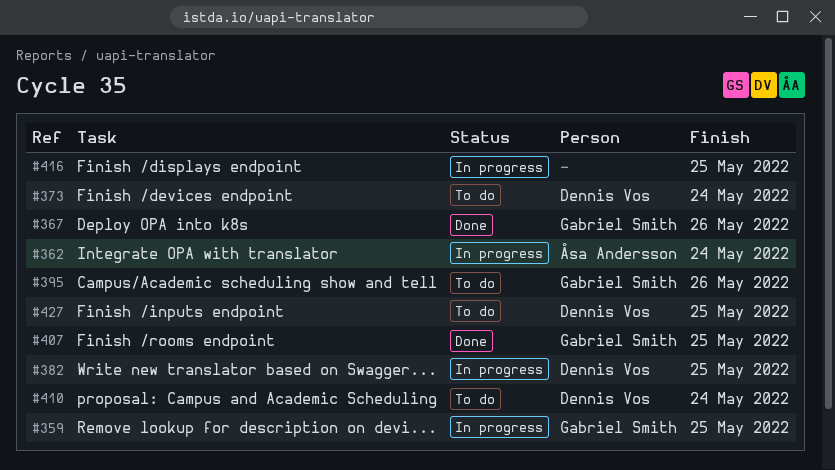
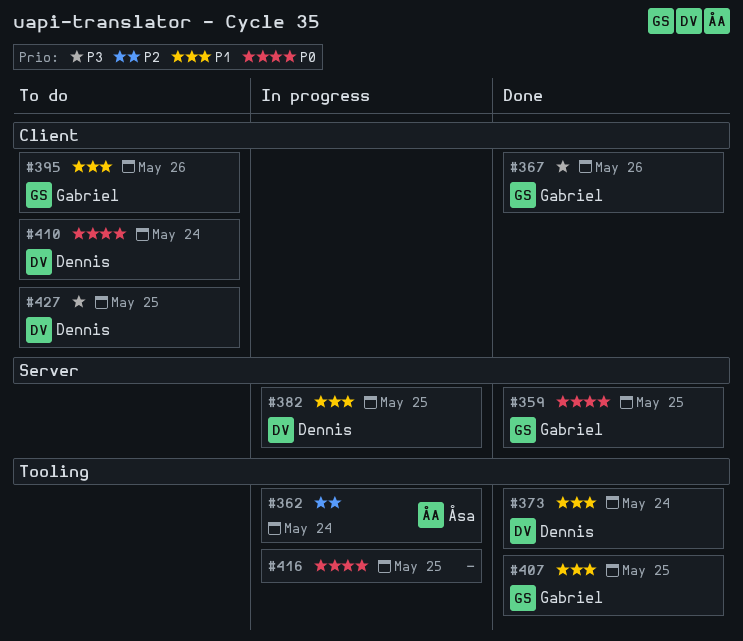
#359, status: In progress -> Done
#373, status: To do -> Done

